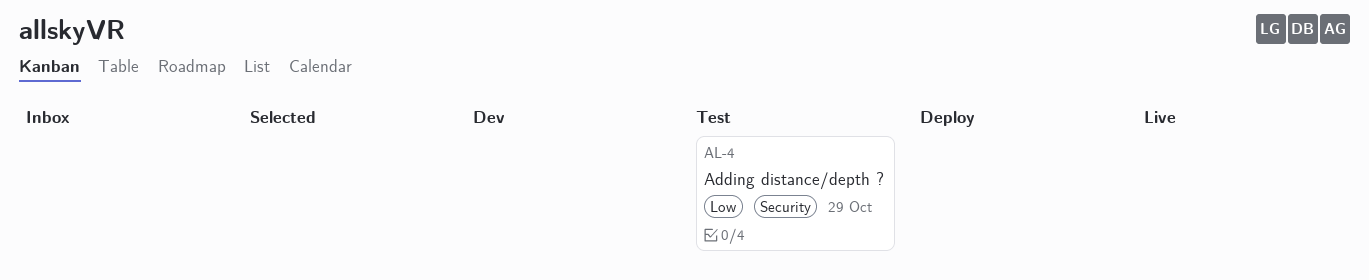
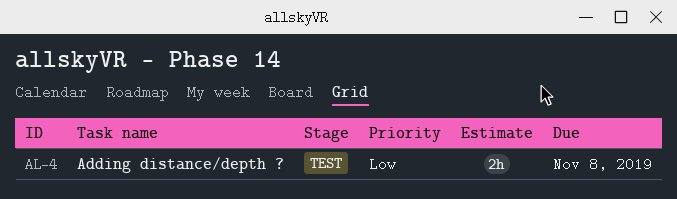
AL-4, due: Oct 29 -> Nov 8

